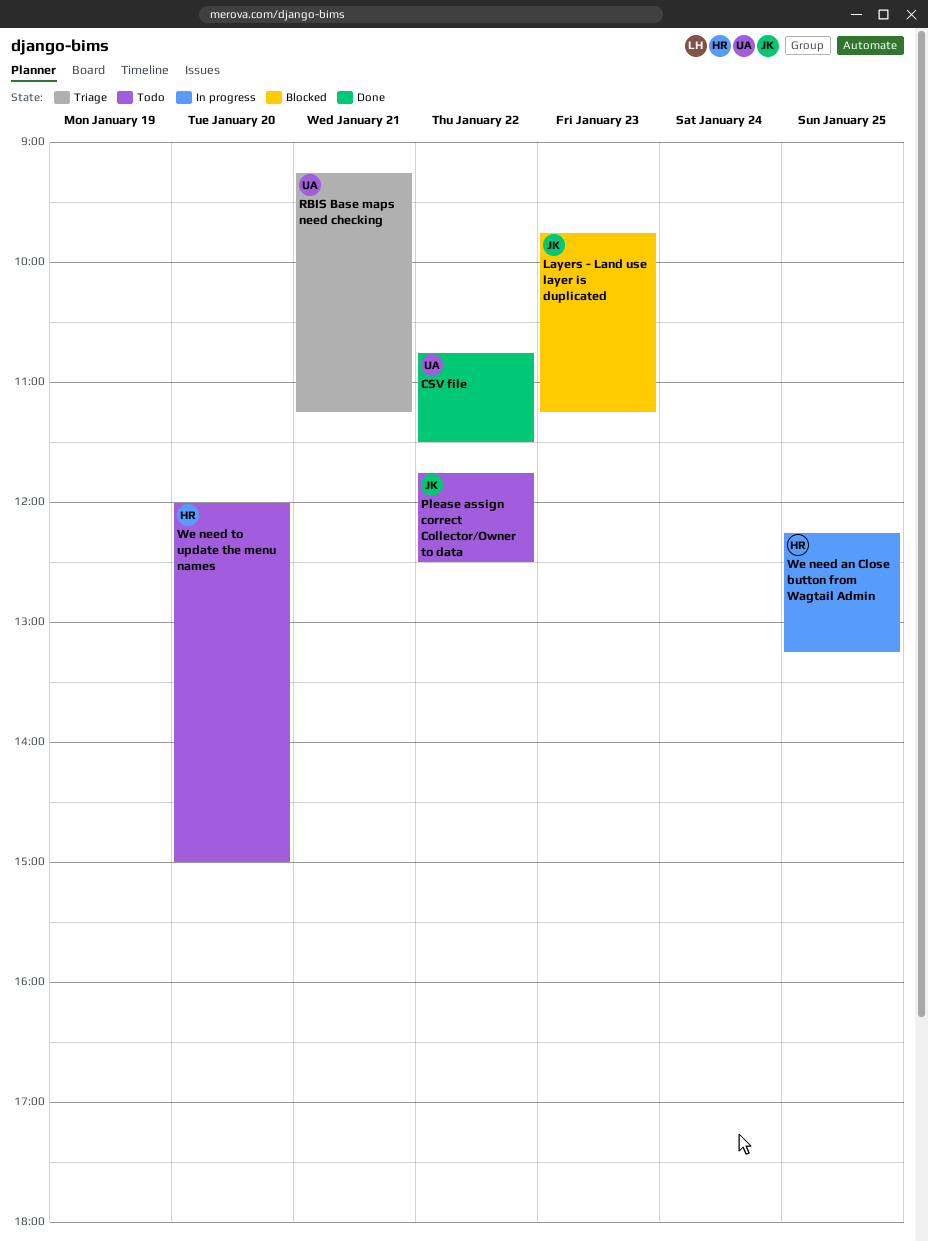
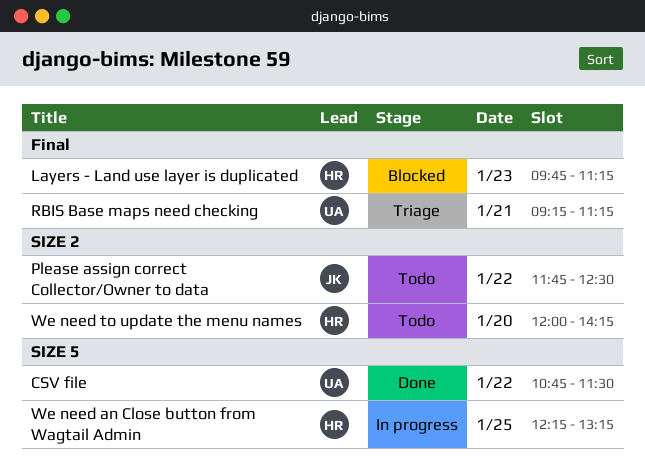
Layers - Land use layer is duplicated, owner: JK -> HR
We need to update the menu names, ends: 15:00 -> 14:15

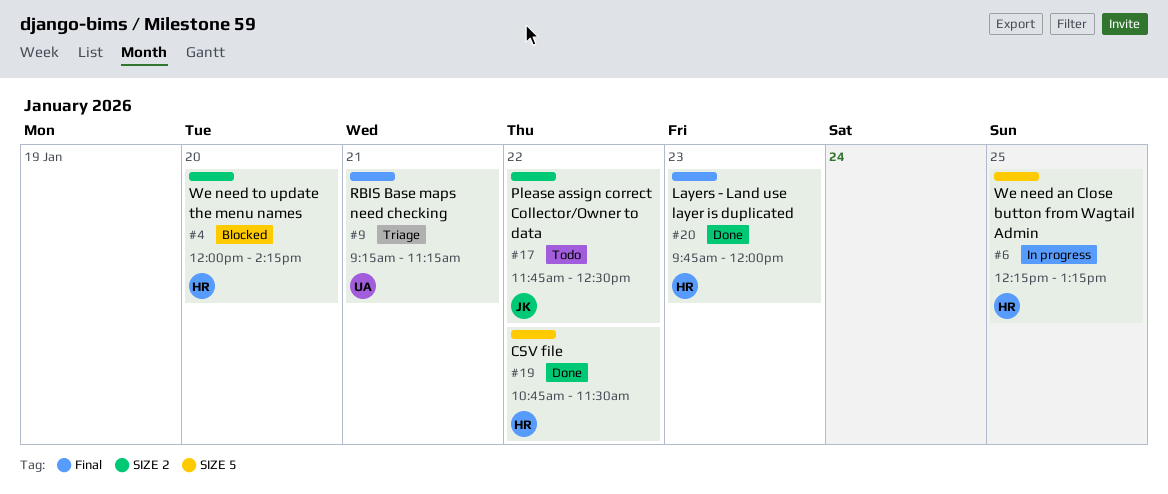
CSV file, owner: UA -> HR
Layers - Land use layer is duplicated, status: Blocked -> Done
Layers - Land use layer is duplicated, ends: 11:15 -> 12:00
We need to update the menu names, status: Todo -> Blocked

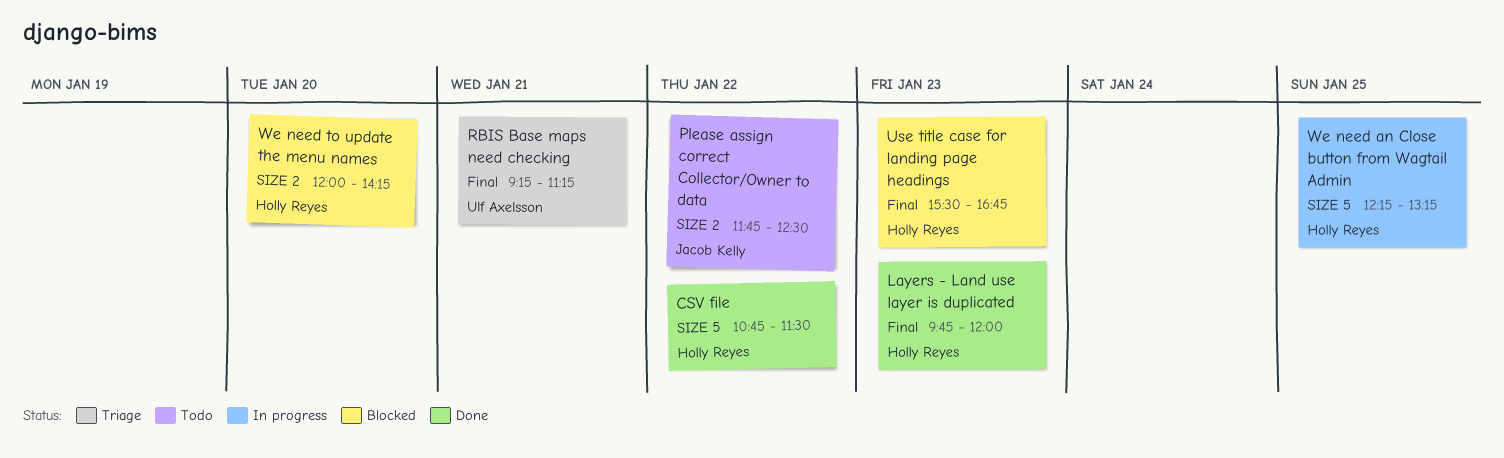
Use title case for landing page headings: none -> present

